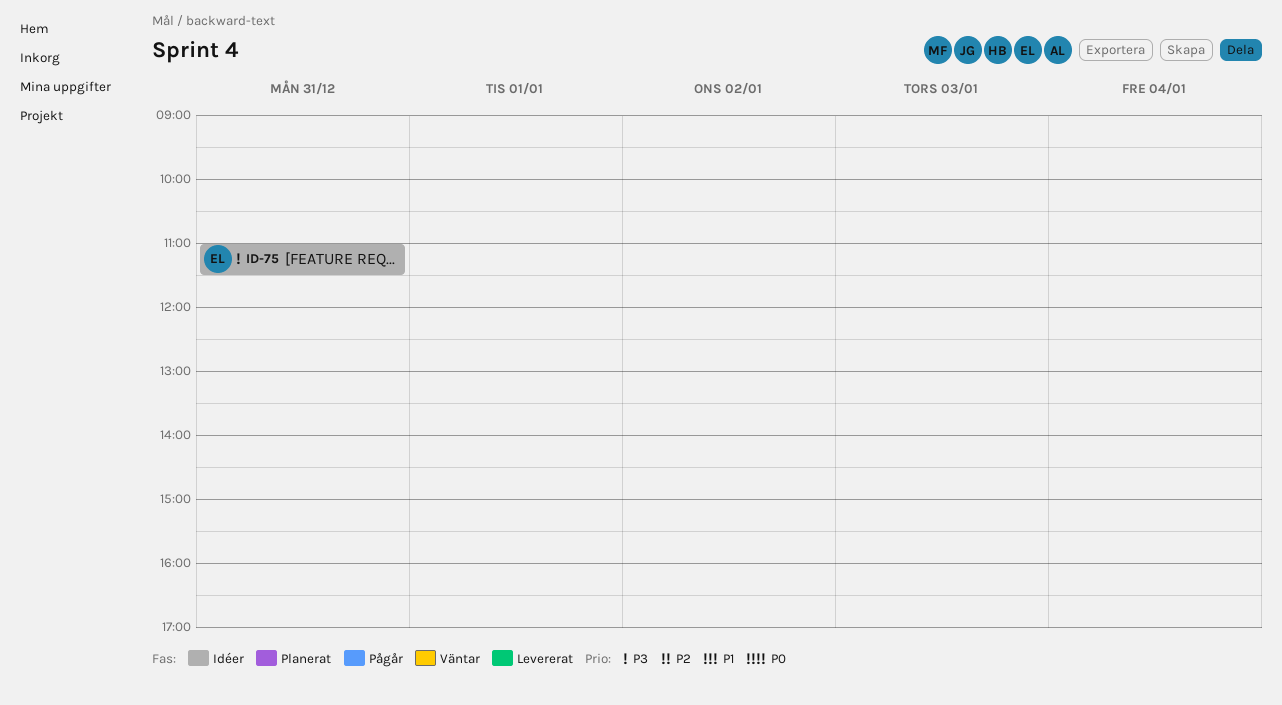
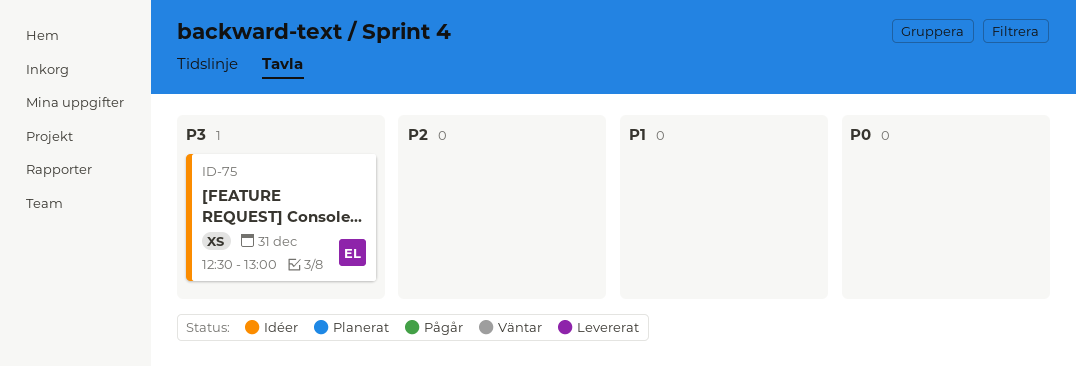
ID-75, begins: 11:00 -> 12:30
ID-75, ends: 11:30 -> 13:00

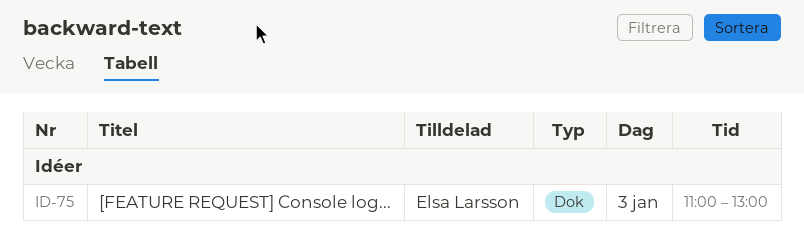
ID-75, day: Dec 31 -> Jan 3
ID-75, begins: 12:30 -> 11:00

